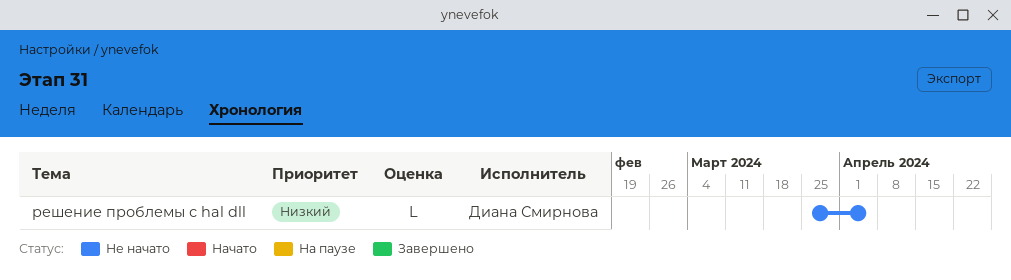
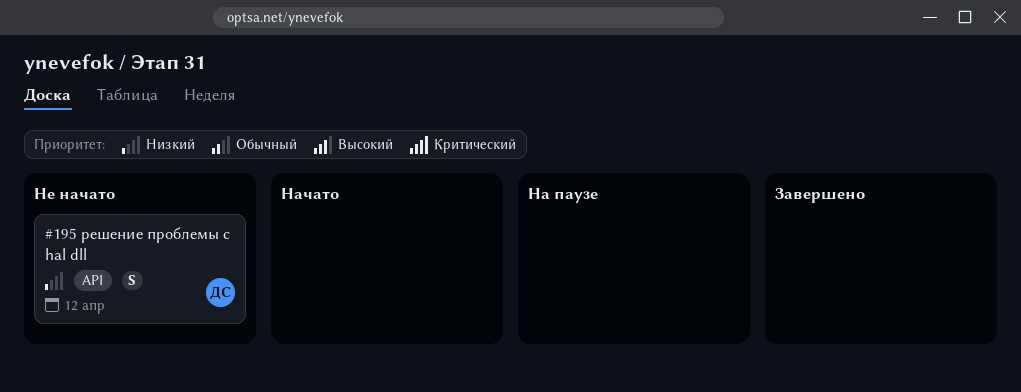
решение проблемы с hal dll, estimate: L -> S
решение проблемы с hal dll, due: Apr 5 -> Apr 12

